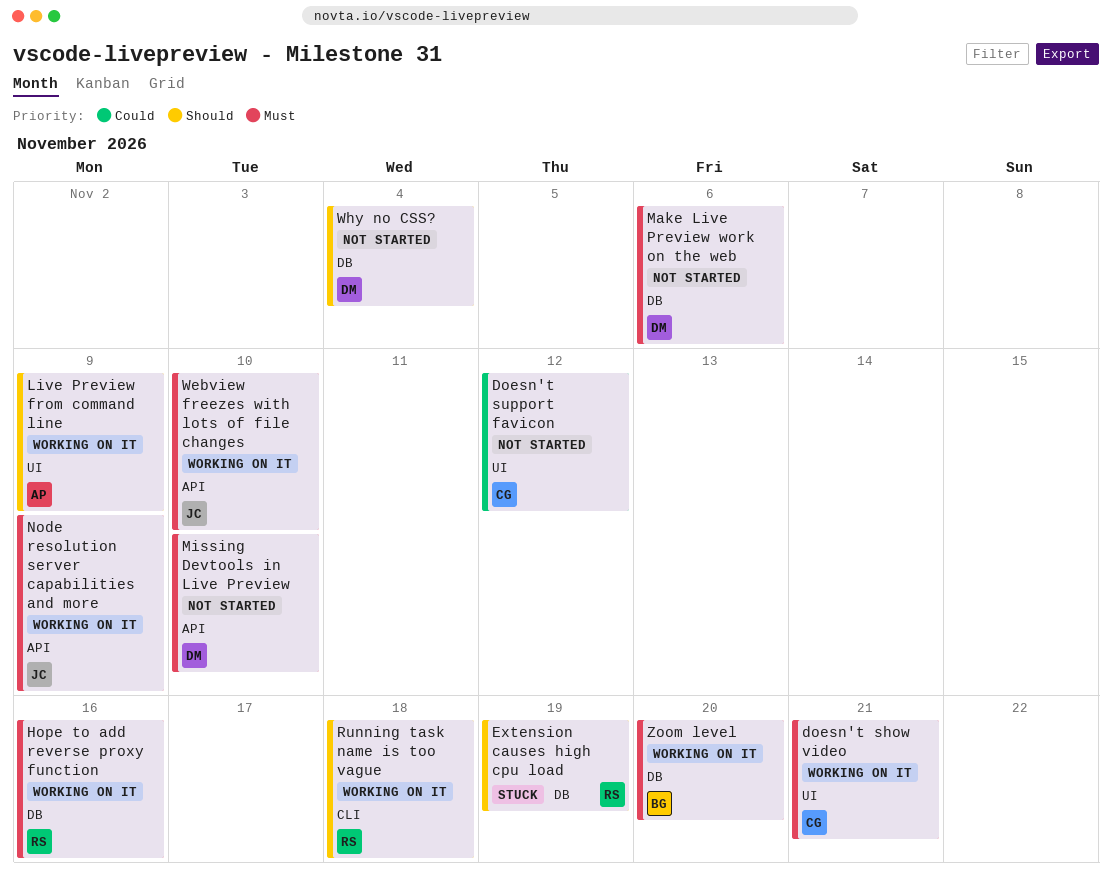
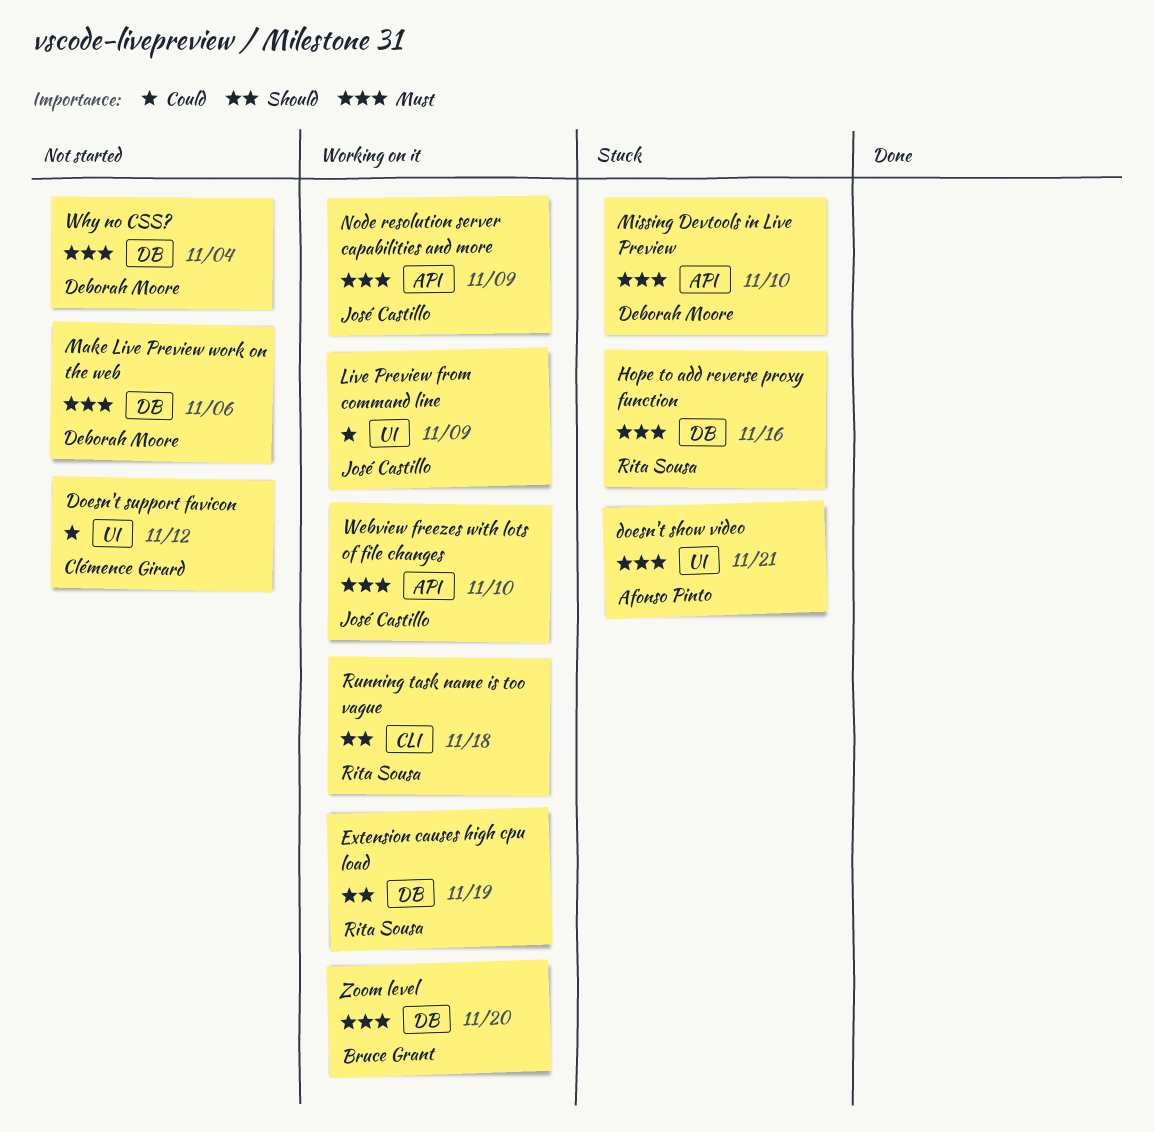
doesn't show video, status: Working on it -> Stuck
doesn't show video, owner: Clémence Girard -> Afonso Pinto
Extension causes high cpu load, status: Stuck -> Working on it
Hope to add reverse proxy function, status: Working on it -> Stuck
Live Preview from command line, owner: Afonso Pinto -> José Castillo
Live Preview from command line, priority: Should -> Could
Missing Devtools in Live Preview, status: Not started -> Stuck
Why no CSS?, priority: Should -> Must

